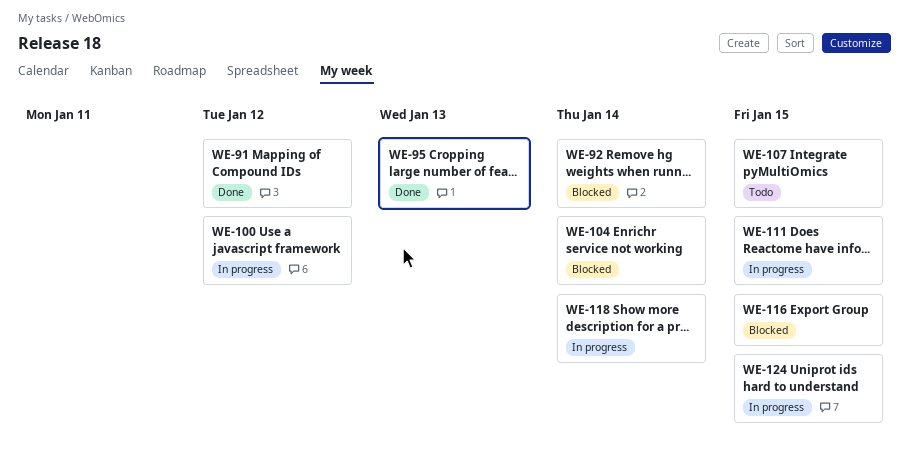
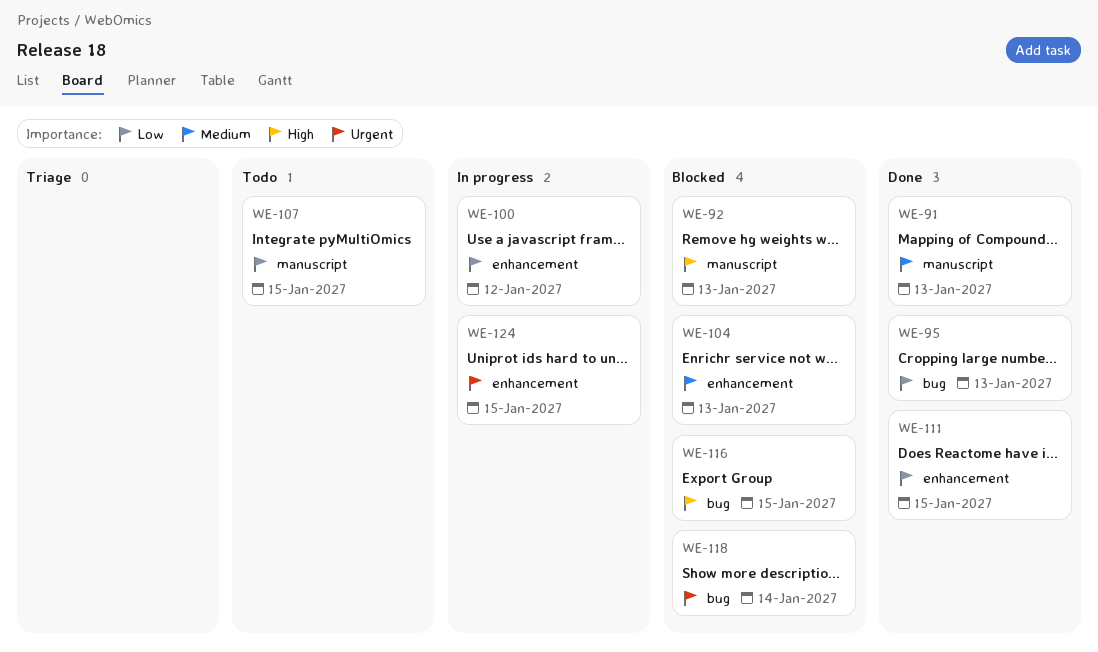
WE-91, due: Jan 12 -> Jan 13
WE-92, due: Jan 14 -> Jan 13
WE-104, due: Jan 14 -> Jan 13
WE-111, status: In progress -> Done
WE-118, status: In progress -> Blocked

